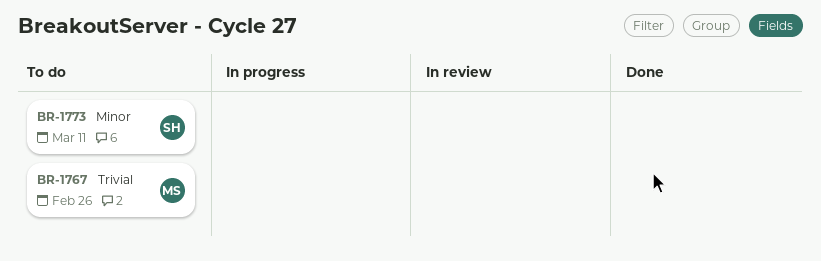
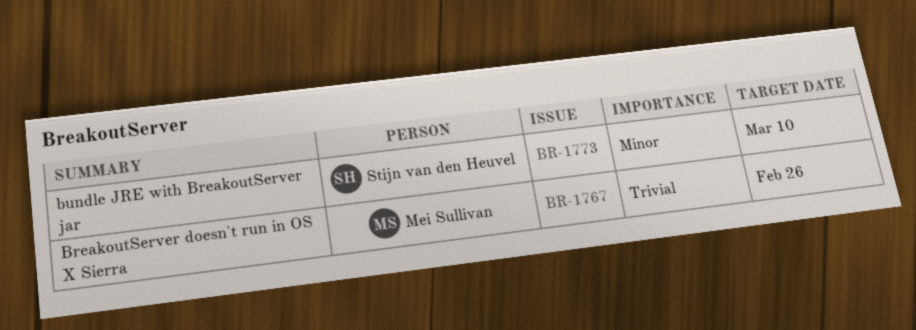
BR-1773, due: Mar 11 -> Mar 10

